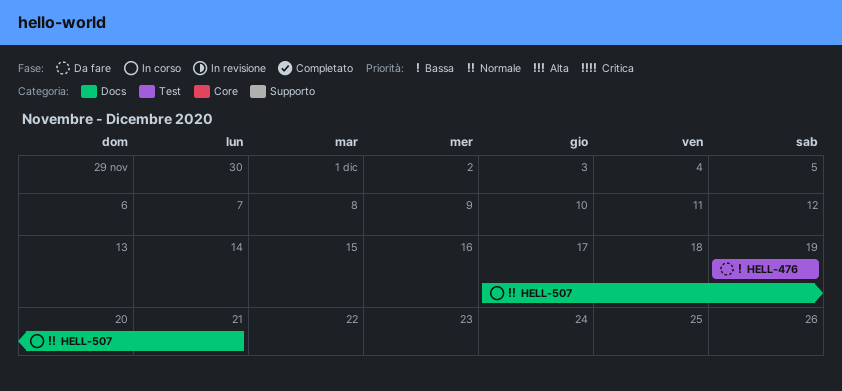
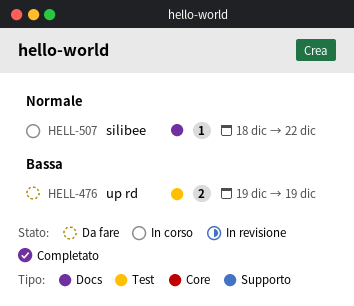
HELL-507, start: Dec 17 -> Dec 18
HELL-507, due: Dec 21 -> Dec 22

